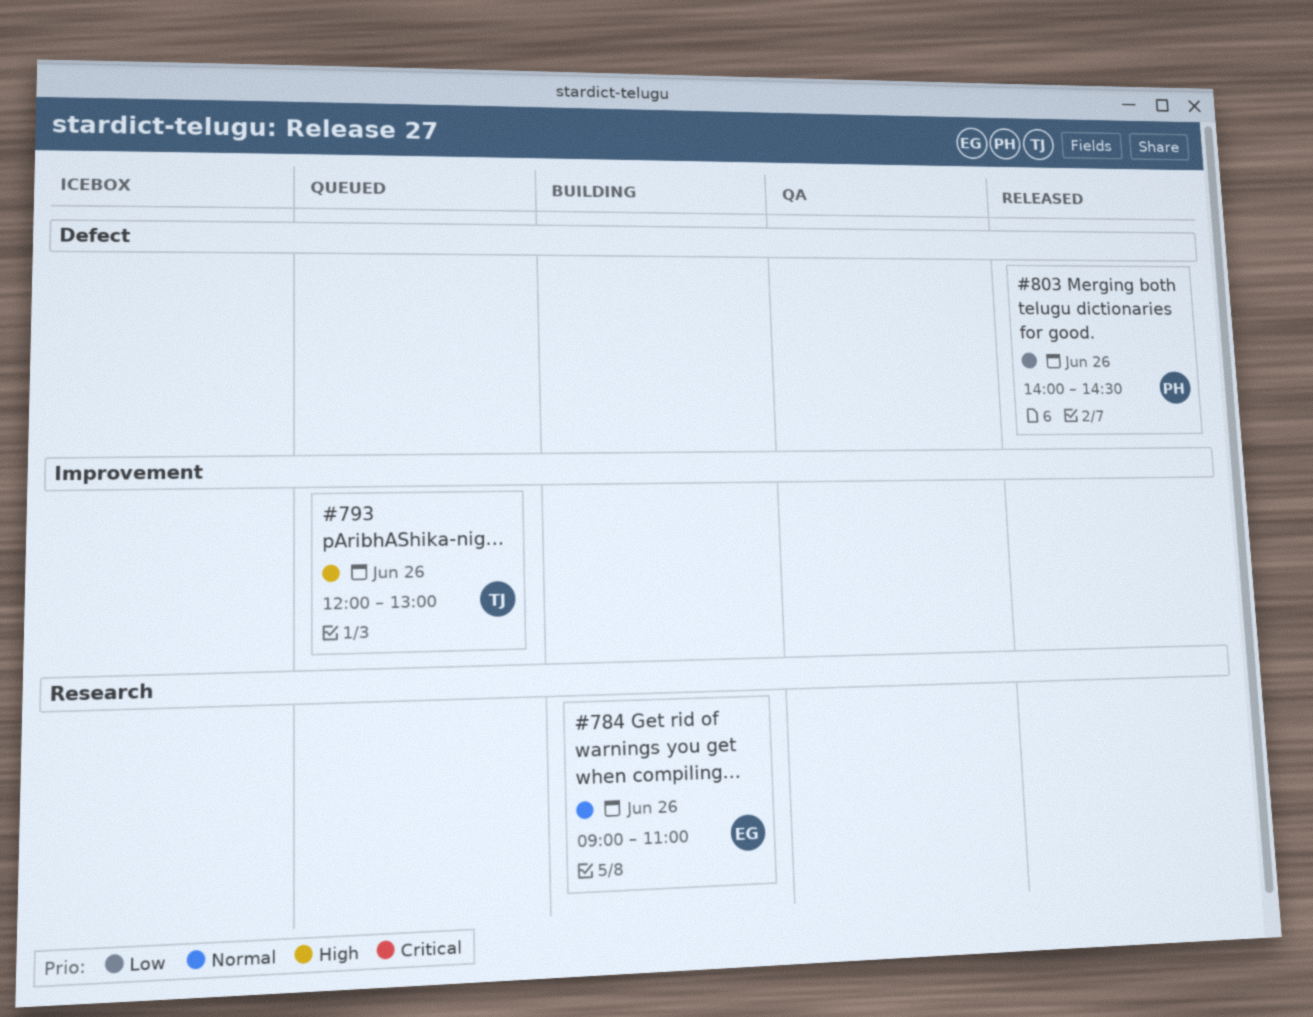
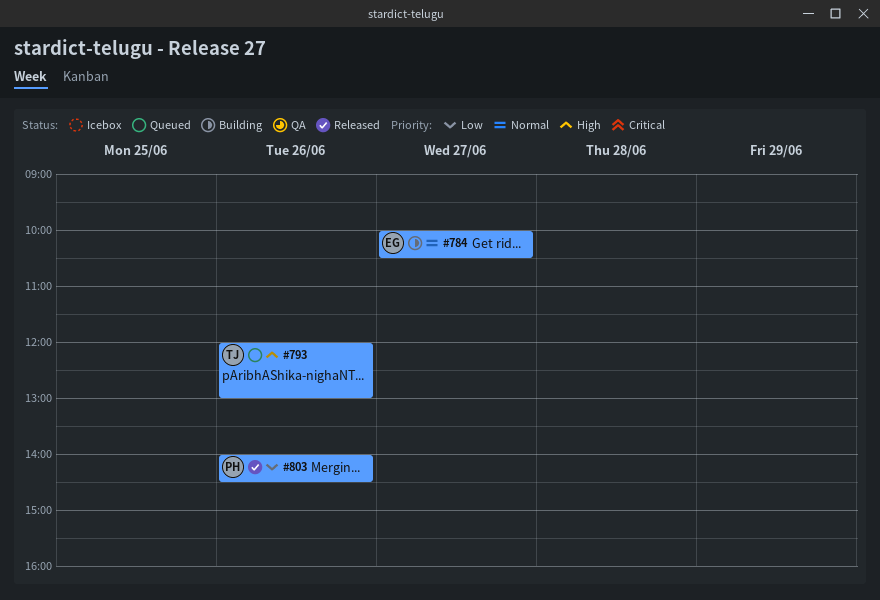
#784, day: Jun 26 -> Jun 27
#784, begins: 09:00 -> 10:00
#784, ends: 11:00 -> 10:30

